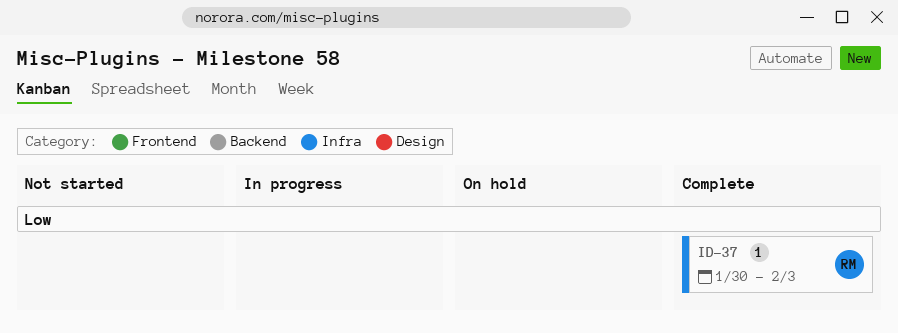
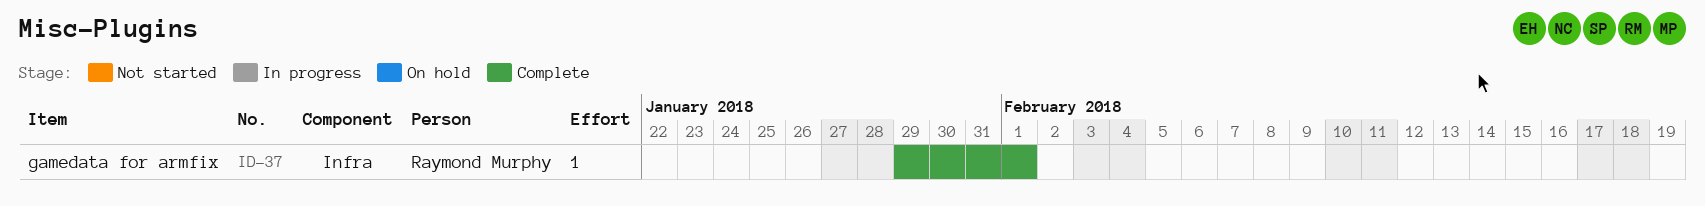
ID-37, start: Jan 30 -> Jan 29
ID-37, due: Feb 3 -> Feb 1

